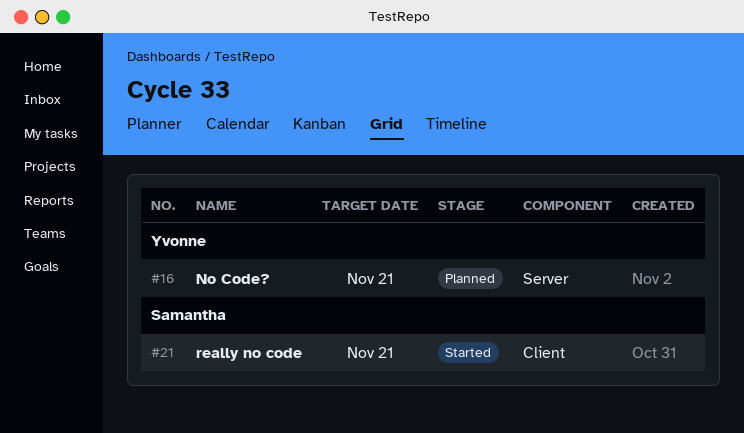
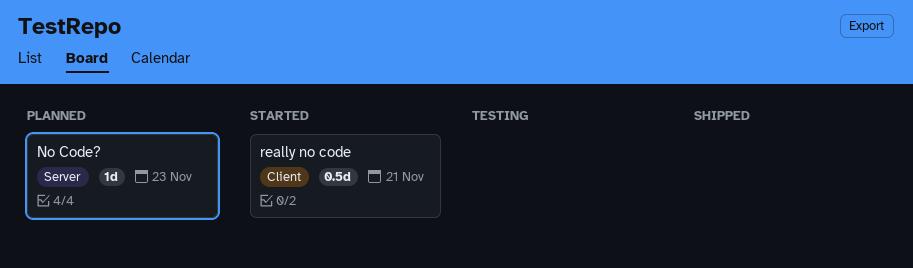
No Code?, due: Nov 21 -> Nov 23

